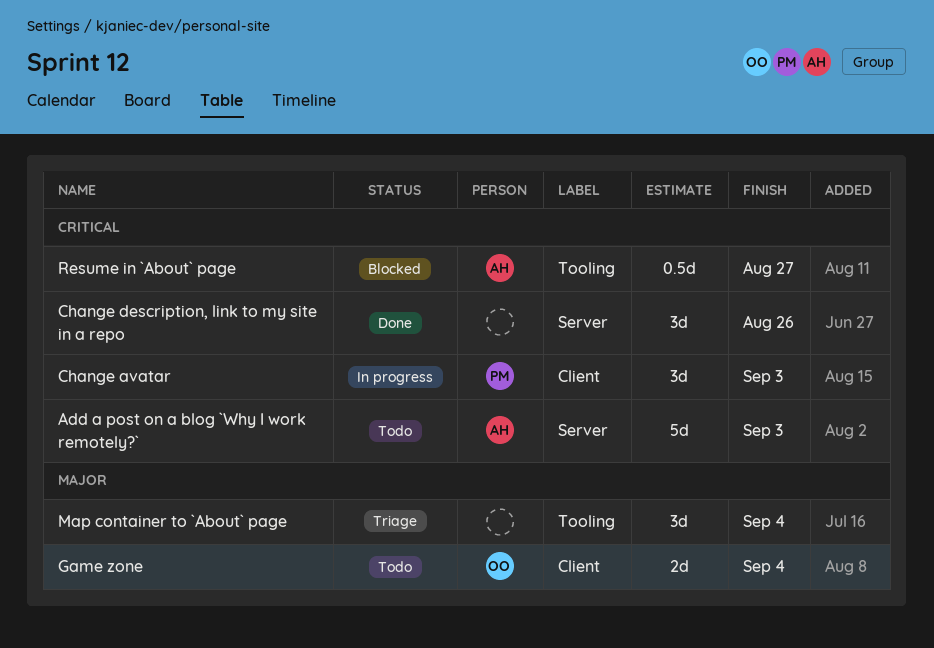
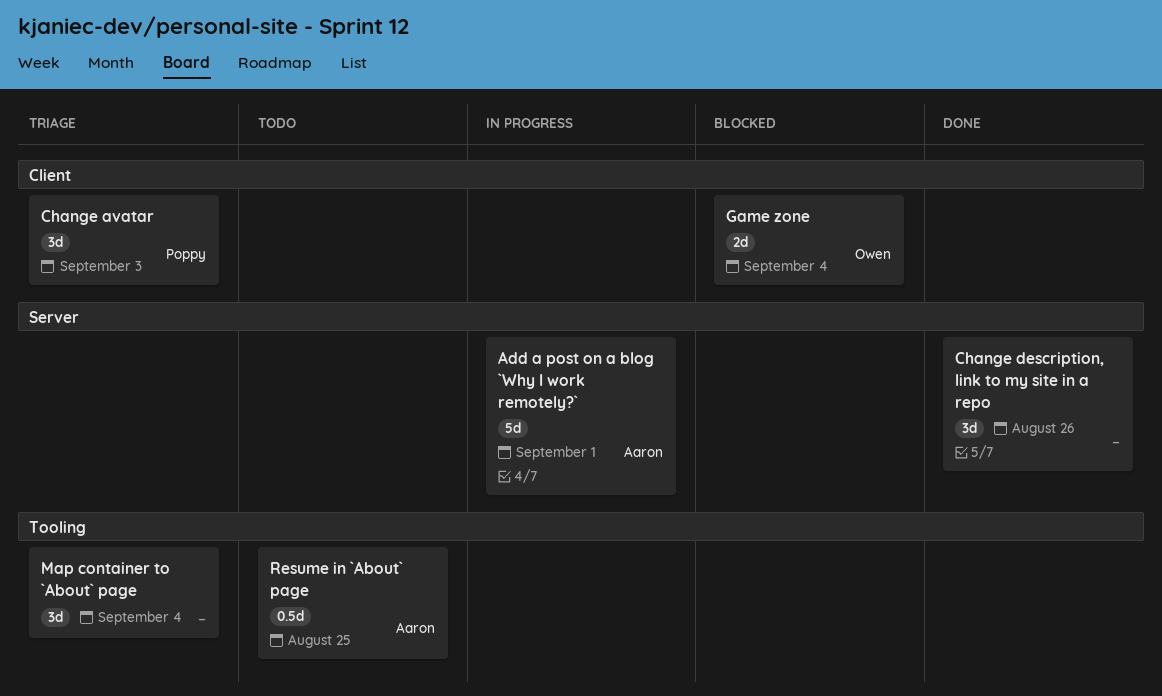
Add a post on a blog `Why I work remotely?`, status: Todo -> In progress
Add a post on a blog `Why I work remotely?`, due: Sep 3 -> Sep 1
Change avatar, status: In progress -> Triage
Game zone, status: Todo -> Blocked
Resume in `About` page, status: Blocked -> Todo
Resume in `About` page, due: Aug 27 -> Aug 25

